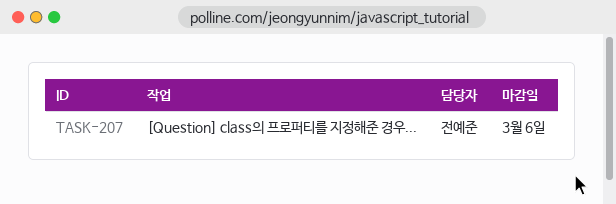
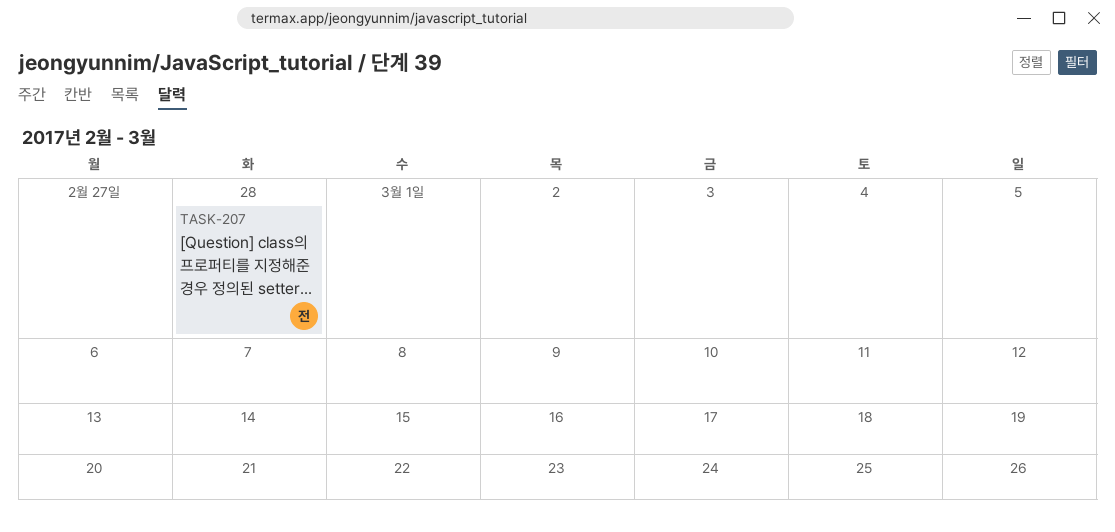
TASK-207, due: Mar 6 -> Feb 28

